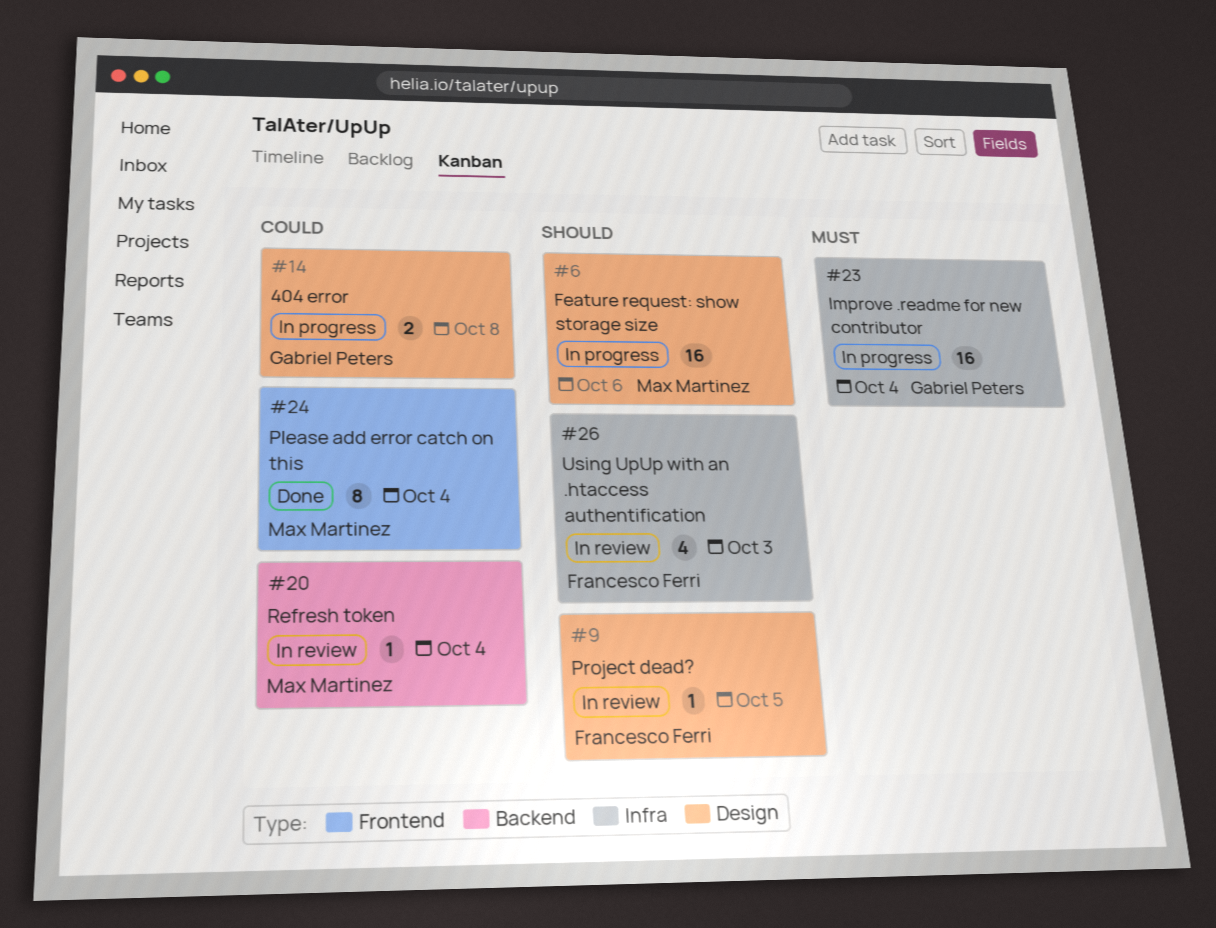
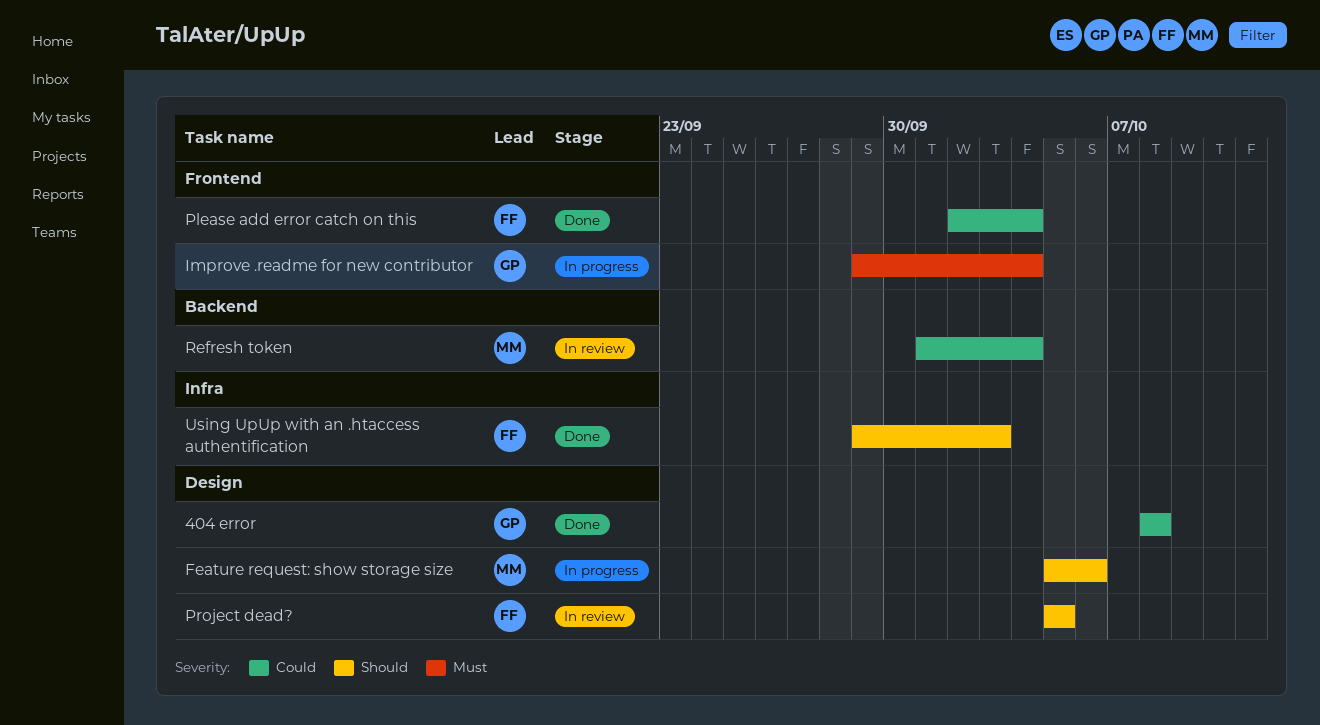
404 error, status: In progress -> Done
Improve .readme for new contributor, label: Infra -> Frontend
Please add error catch on this, owner: Max Martinez -> Francesco Ferri
Using UpUp with an .htaccess authentification, status: In review -> Done

